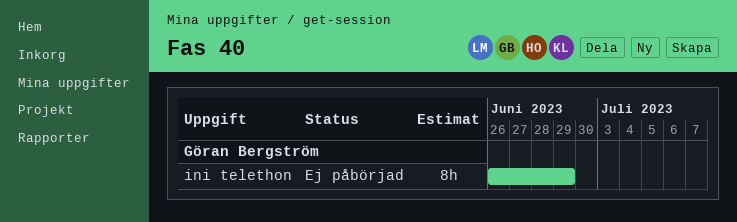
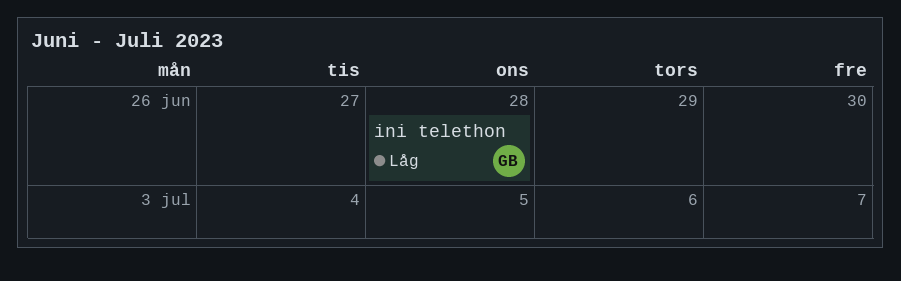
ini telethon, due: Jun 29 -> Jun 28

